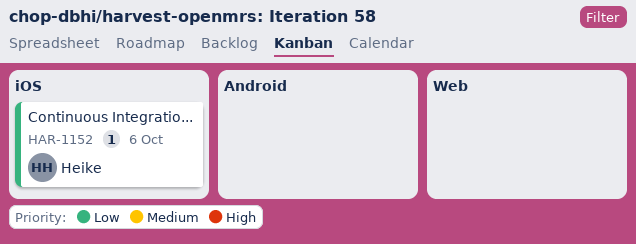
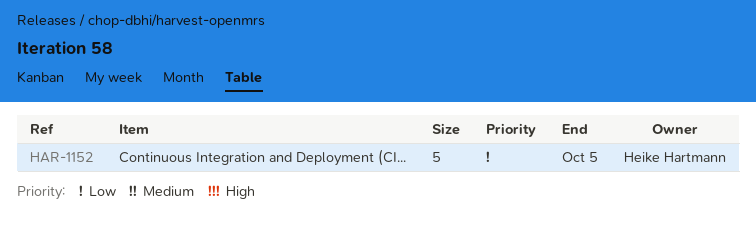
HAR-1152, estimate: 1 -> 5
HAR-1152, due: Oct 6 -> Oct 5

